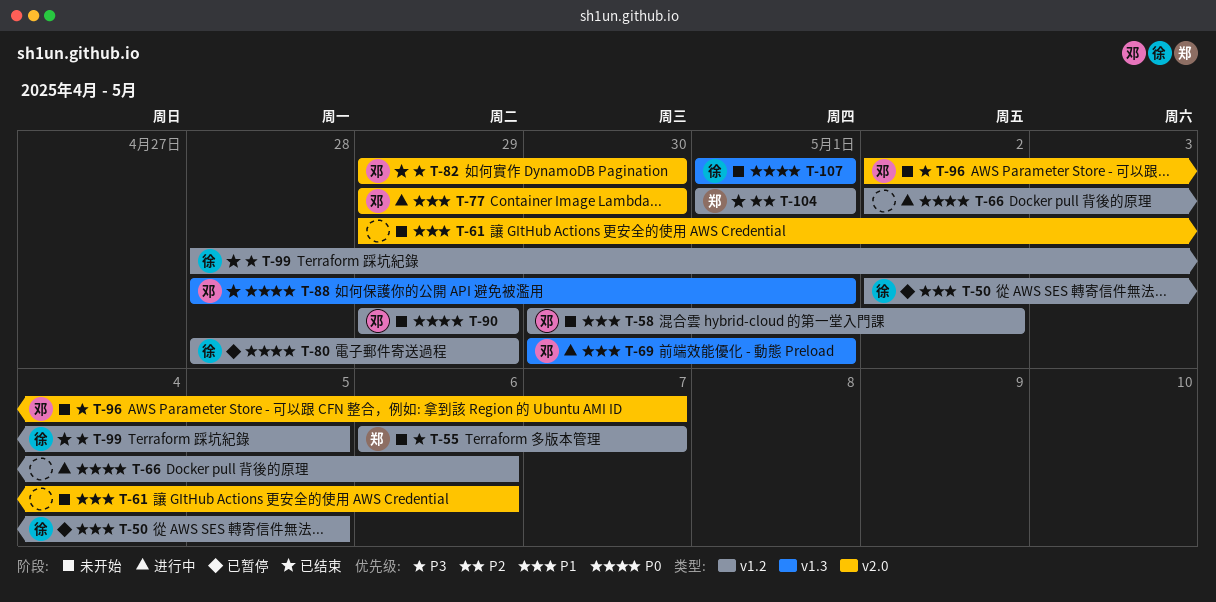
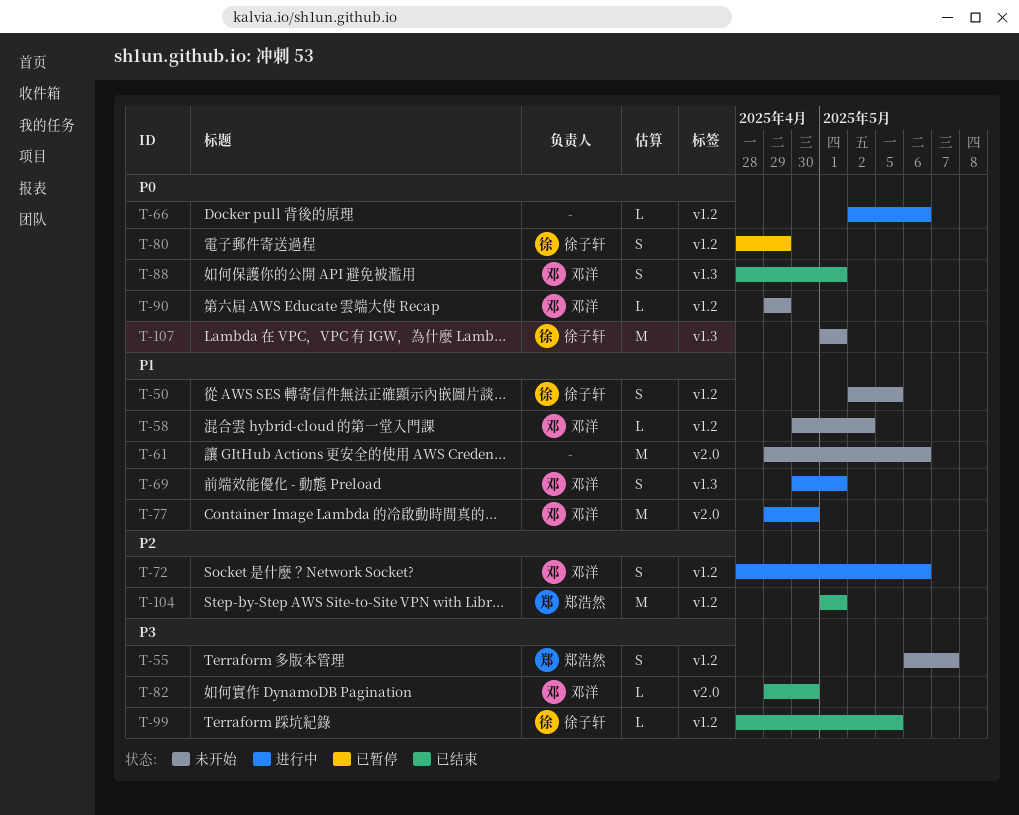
T-50, status: 已暂停 -> 未开始
T-72: none -> present
T-96: present -> none

